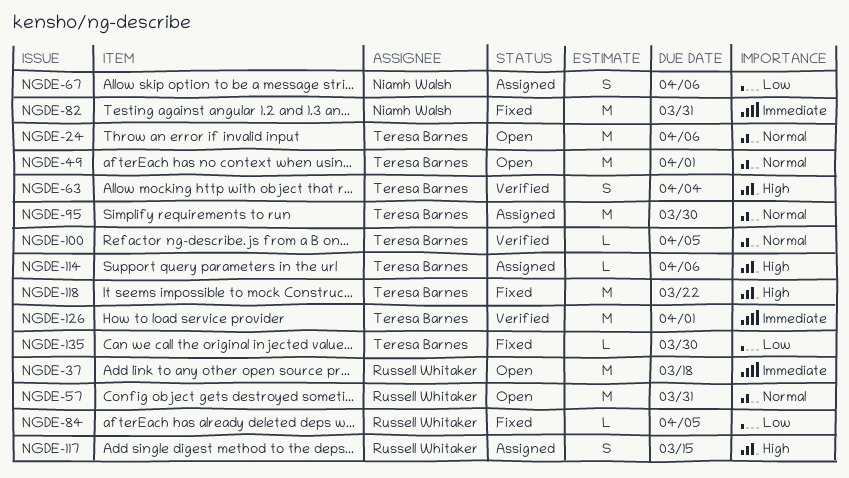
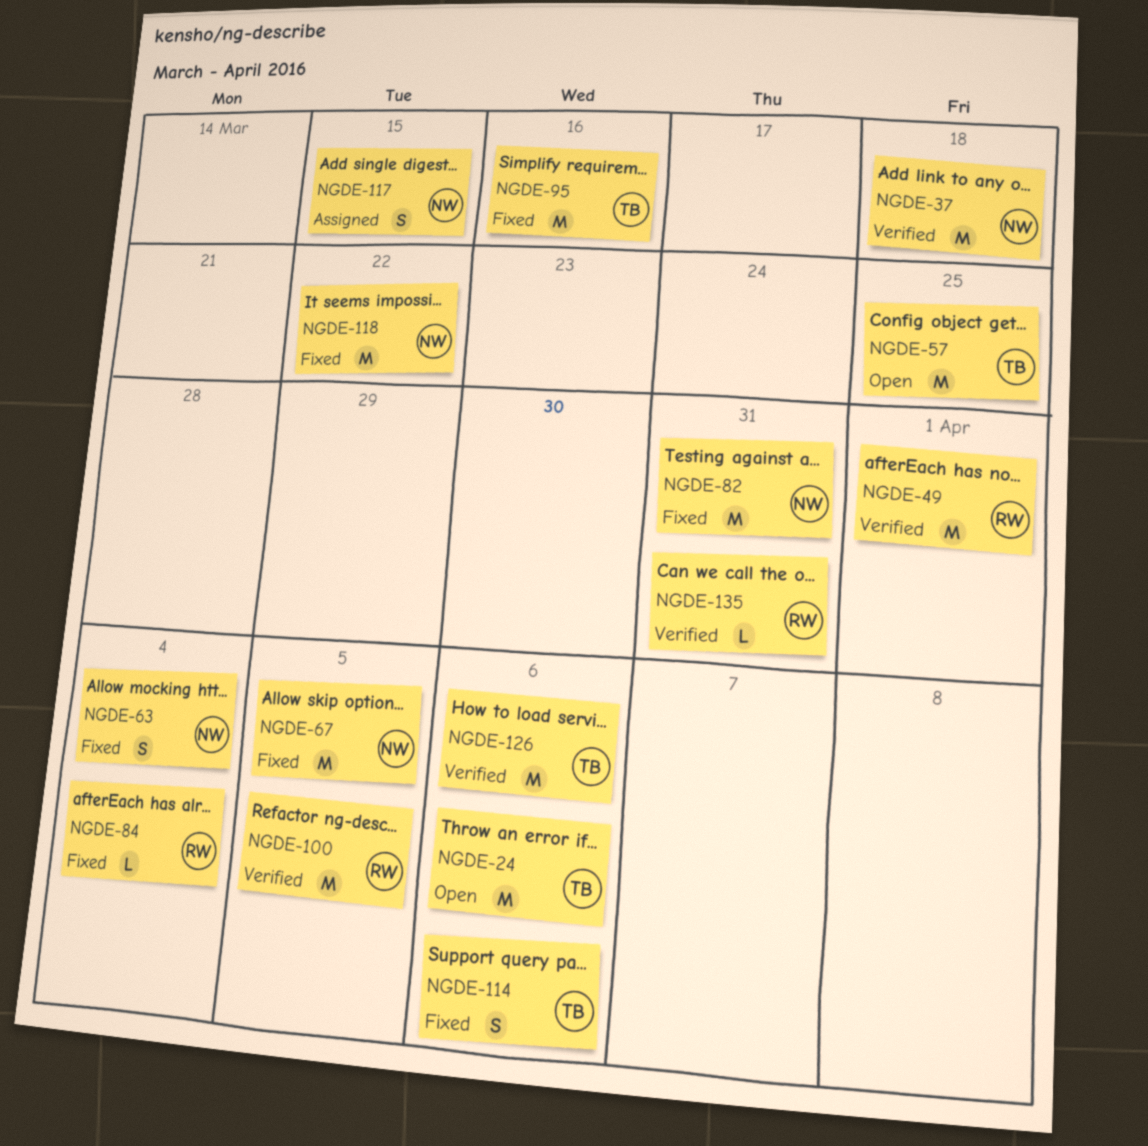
NGDE-37, status: Open -> Verified
NGDE-37, owner: Russell Whitaker -> Niamh Walsh
NGDE-49, status: Open -> Verified
NGDE-49, owner: Teresa Barnes -> Russell Whitaker
NGDE-57, owner: Russell Whitaker -> Teresa Barnes
NGDE-57, due: Mar 31 -> Mar 25
NGDE-63, status: Verified -> Fixed
NGDE-63, owner: Teresa Barnes -> Niamh Walsh
NGDE-67, status: Assigned -> Fixed
NGDE-67, estimate: S -> M
NGDE-67, due: Apr 6 -> Apr 5
NGDE-84, due: Apr 5 -> Apr 4
NGDE-95, status: Assigned -> Fixed
NGDE-95, due: Mar 30 -> Mar 16
NGDE-100, owner: Teresa Barnes -> Russell Whitaker
NGDE-100, estimate: L -> M
NGDE-114, status: Assigned -> Fixed
NGDE-114, estimate: L -> S
NGDE-117, owner: Russell Whitaker -> Niamh Walsh
NGDE-118, owner: Teresa Barnes -> Niamh Walsh
NGDE-126, due: Apr 1 -> Apr 6
NGDE-135, status: Fixed -> Verified
NGDE-135, owner: Teresa Barnes -> Russell Whitaker
NGDE-135, due: Mar 30 -> Mar 31

